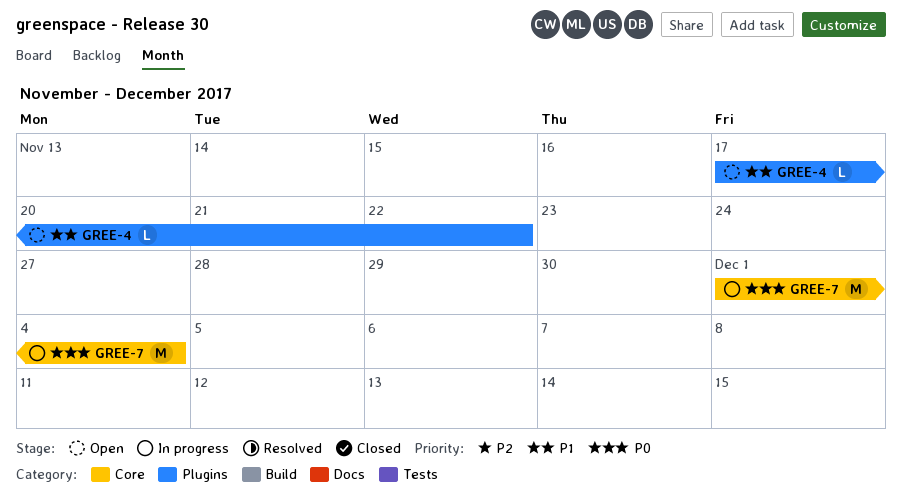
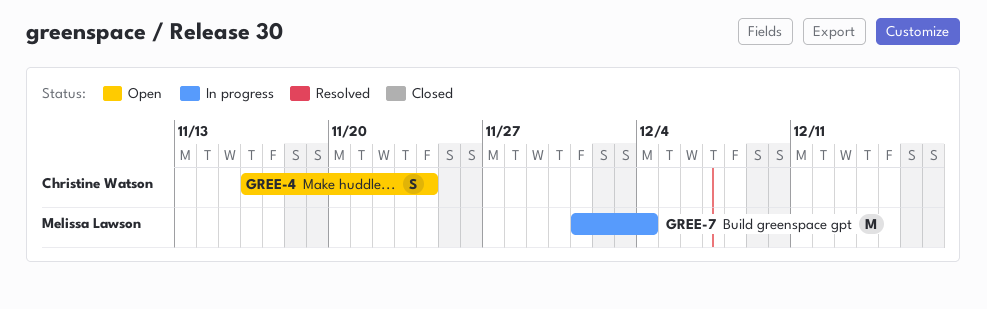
GREE-4, estimate: L -> S
GREE-4, start: Nov 17 -> Nov 16
GREE-4, due: Nov 22 -> Nov 24

